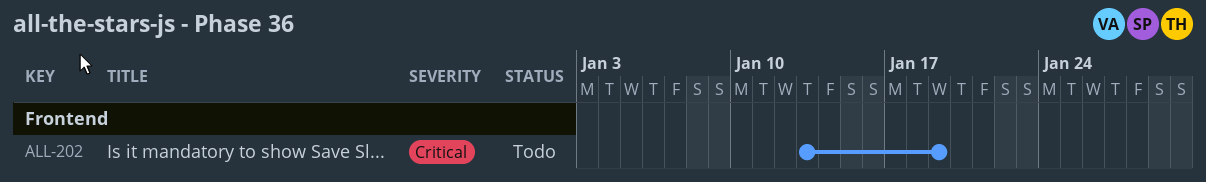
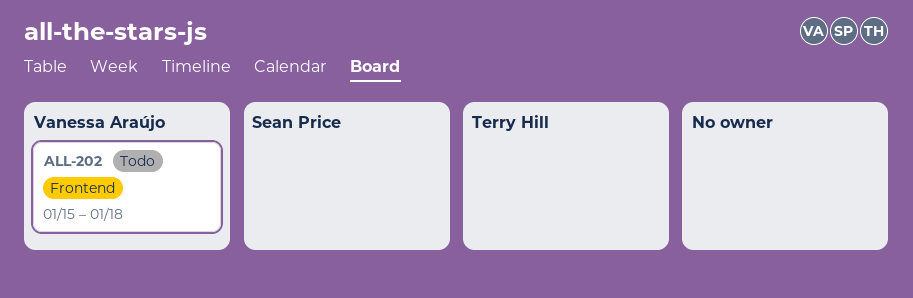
ALL-202, start: Jan 13 -> Jan 15
ALL-202, due: Jan 19 -> Jan 18

